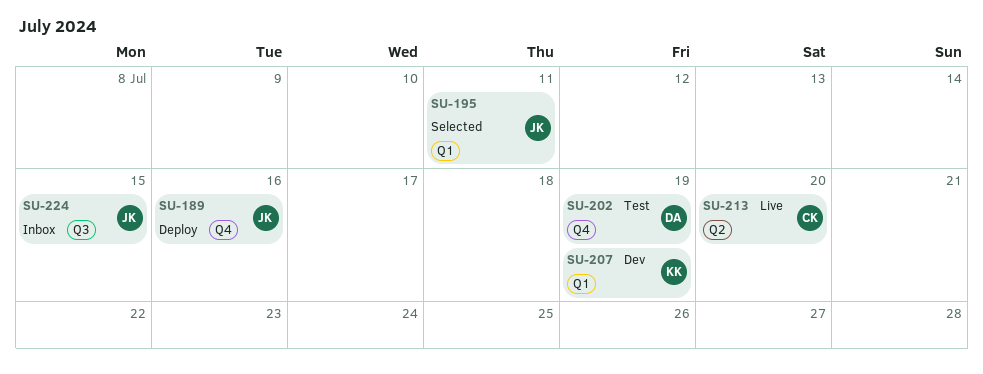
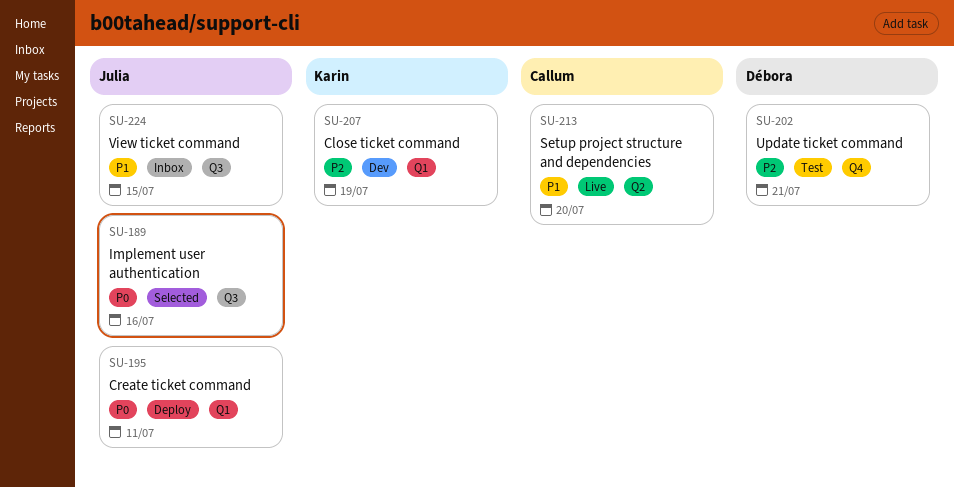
SU-189, status: Deploy -> Selected
SU-189, label: Q4 -> Q3
SU-195, status: Selected -> Deploy
SU-202, due: Jul 19 -> Jul 21

